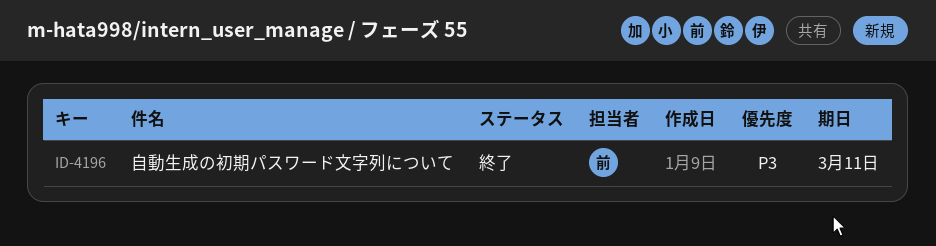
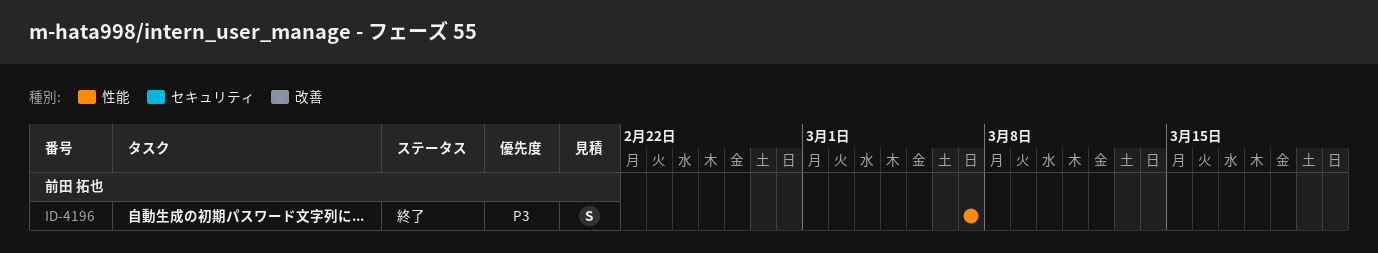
ID-4196, due: Mar 11 -> Mar 7

